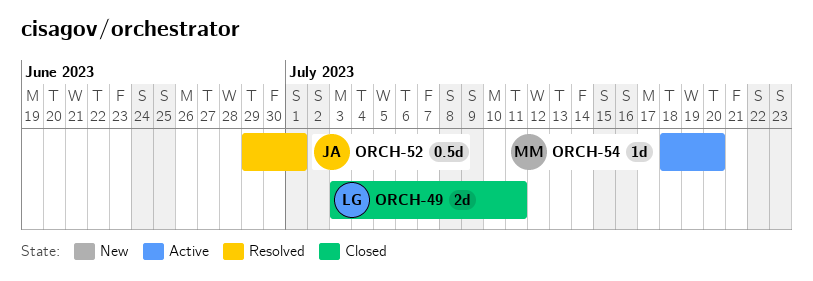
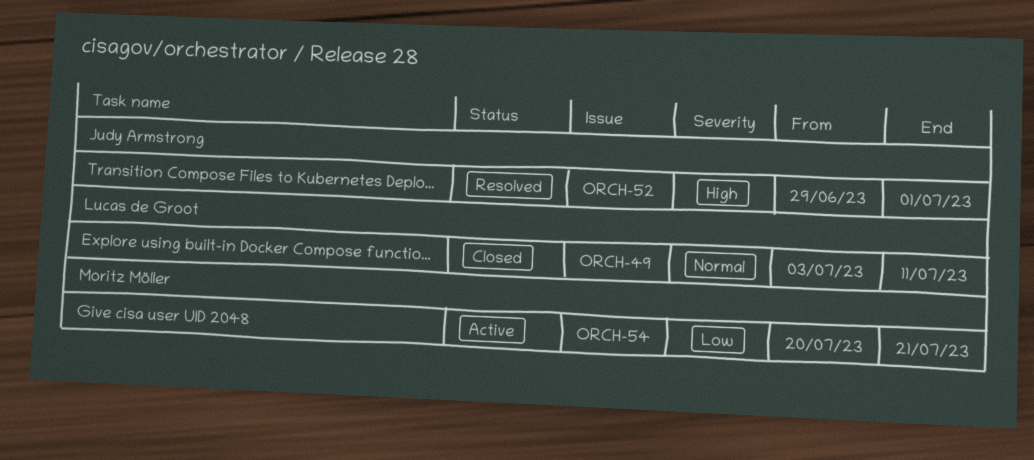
ORCH-54, start: Jul 18 -> Jul 20
ORCH-54, due: Jul 20 -> Jul 21

